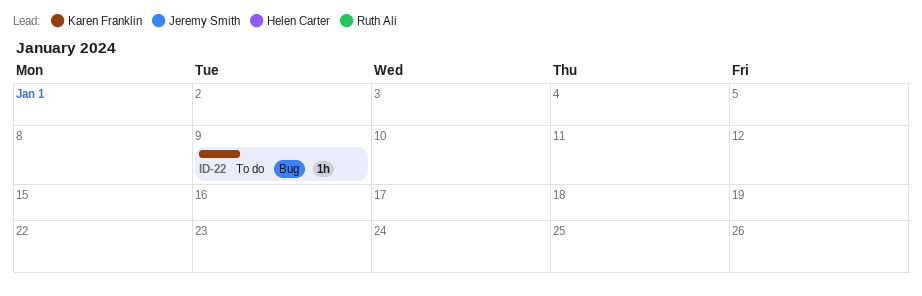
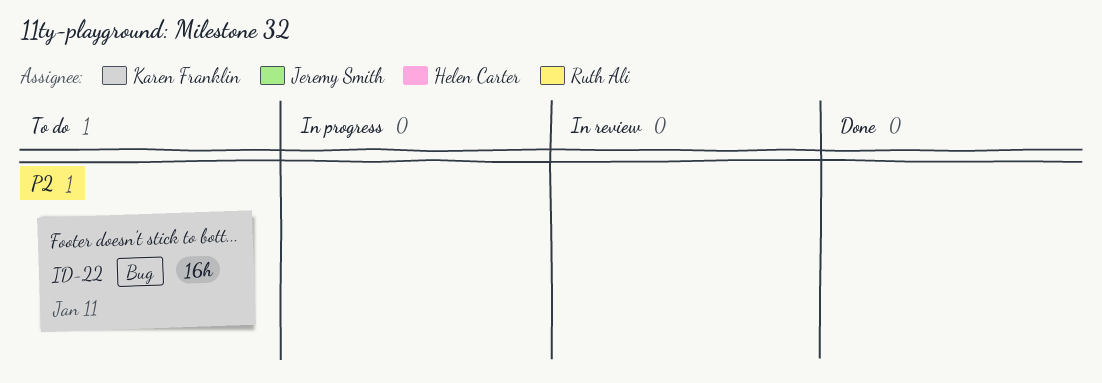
ID-22, estimate: 1h -> 16h
ID-22, due: Jan 9 -> Jan 11

